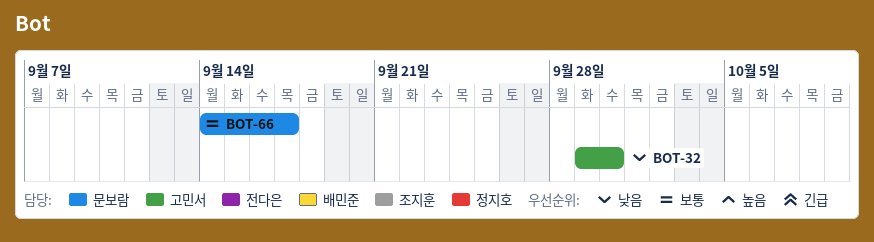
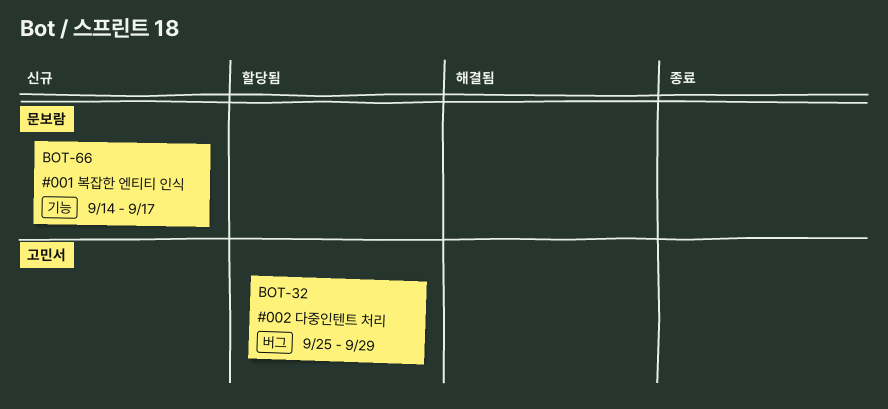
BOT-32, start: Sep 29 -> Sep 25
BOT-32, due: Sep 30 -> Sep 29

